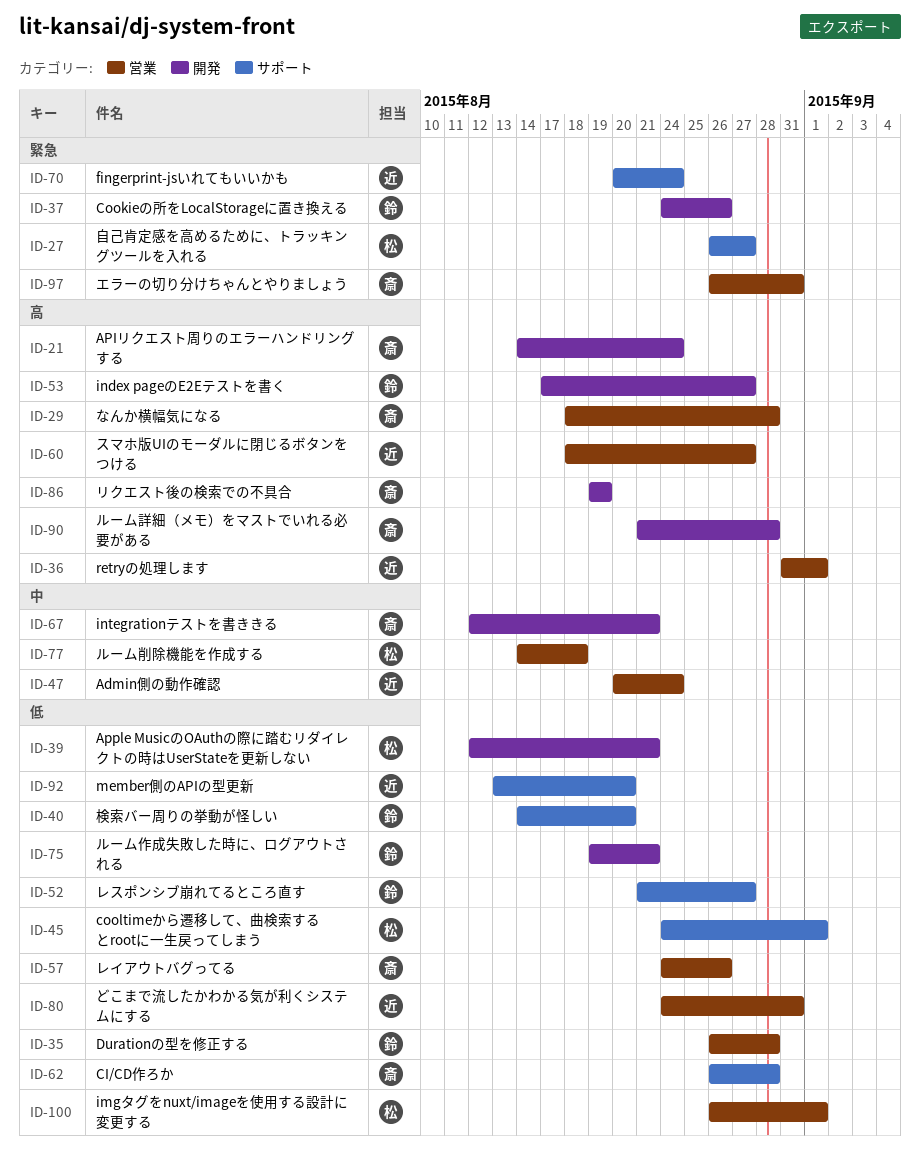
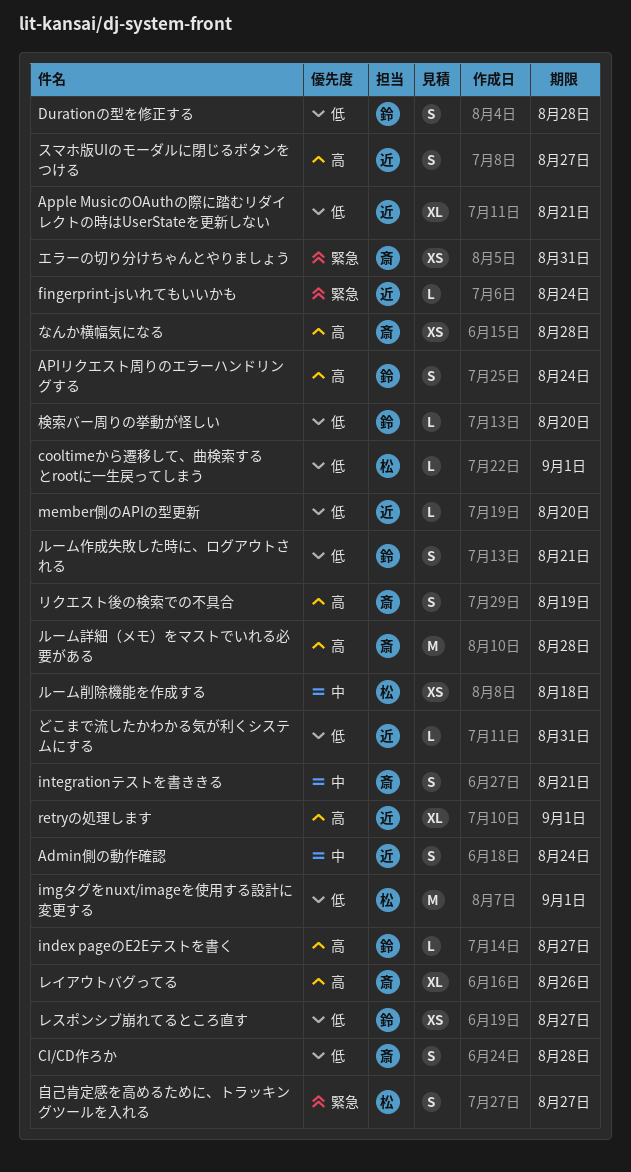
APIリクエスト周りのエラーハンドリングする, owner: 斎 -> 鈴
Apple MusicのOAuthの際に踏むリダイレクトの時はUserStateを更新しない, owner: 松 -> 近
Cookieの所をLocalStorageに置き換える: present -> none
レイアウトバグってる, priority: 低 -> 高

